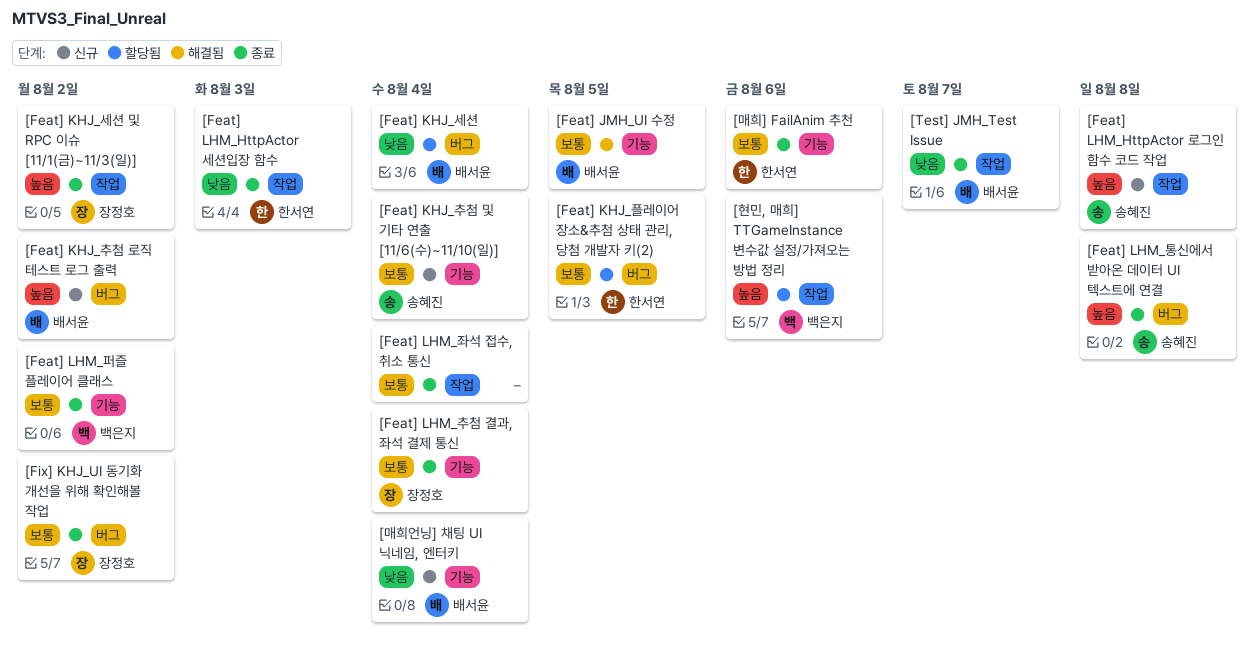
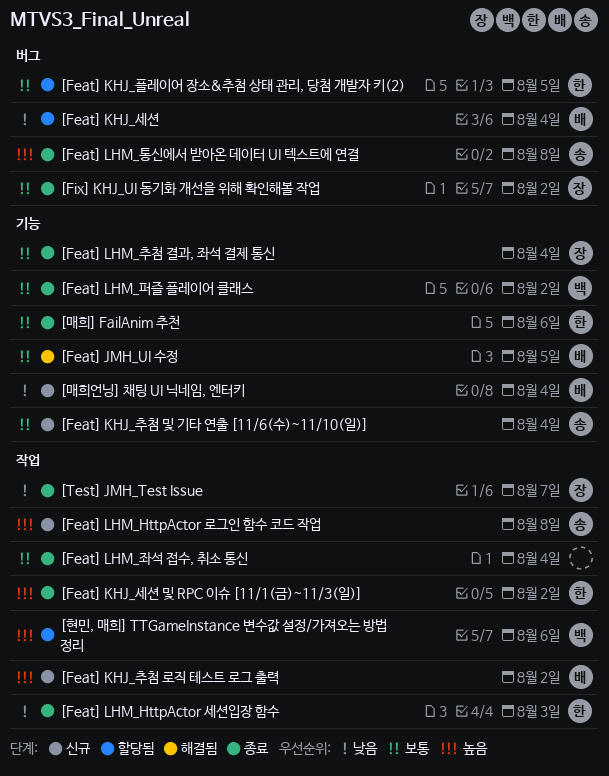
[Feat] KHJ_세션 및 RPC 이슈 [11/1(금)~11/3(일)], owner: 장정호 -> 한서연
[Feat] KHJ_추첨 로직 테스트 로그 출력, label: 버그 -> 작업
[Test] JMH_Test Issue, owner: 배서윤 -> 장정호

